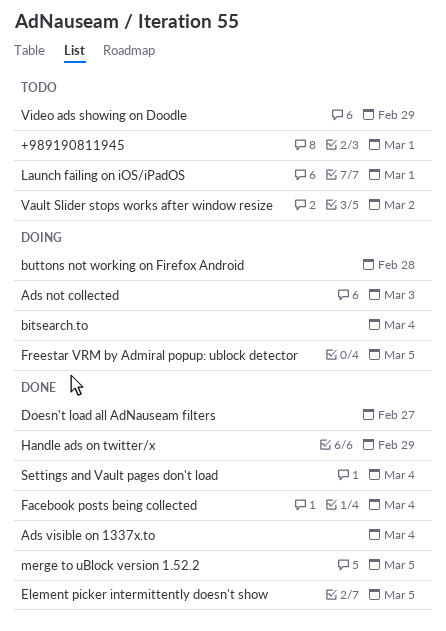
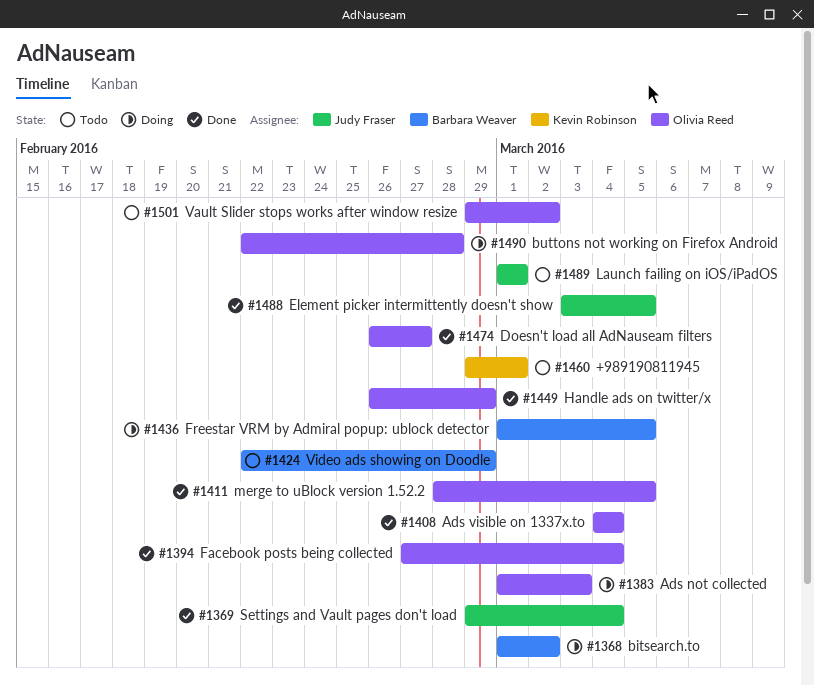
bitsearch.to, due: Mar 4 -> Mar 2

